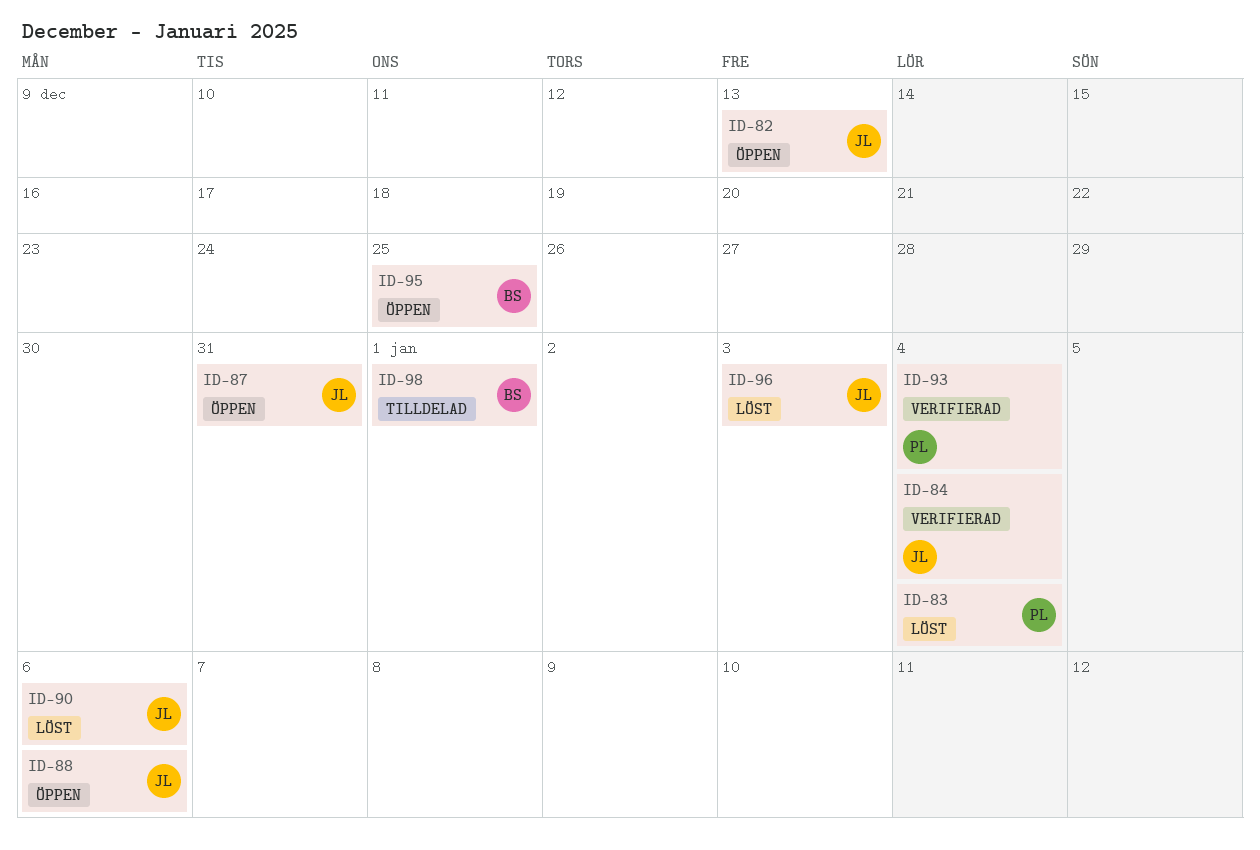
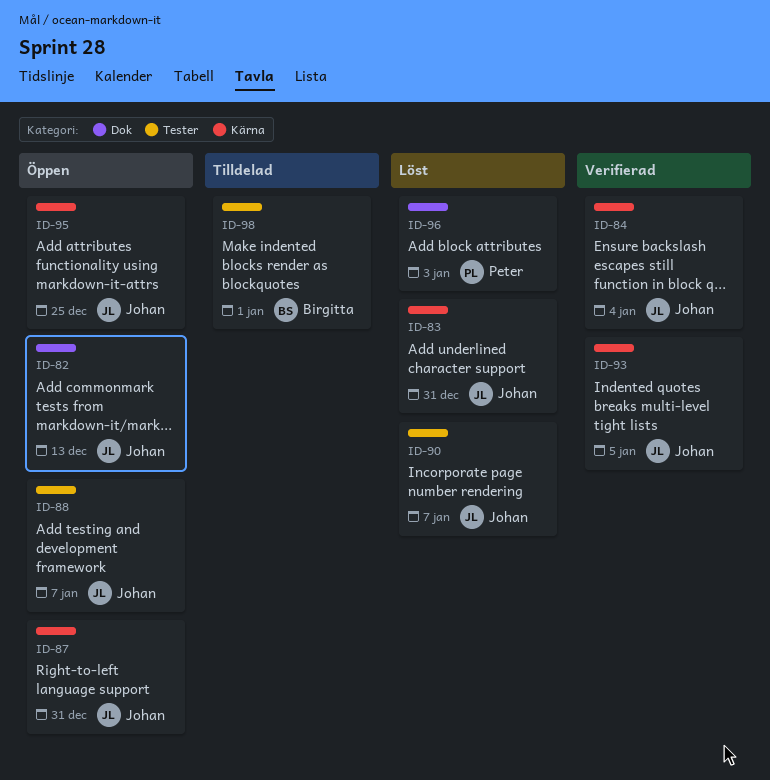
ID-83, owner: Peter -> Johan
ID-83, due: Jan 4 -> Dec 31
ID-88, due: Jan 6 -> Jan 7
ID-90, due: Jan 6 -> Jan 7
ID-93, owner: Peter -> Johan
ID-93, due: Jan 4 -> Jan 5
ID-95, owner: Birgitta -> Johan
ID-96, owner: Johan -> Peter

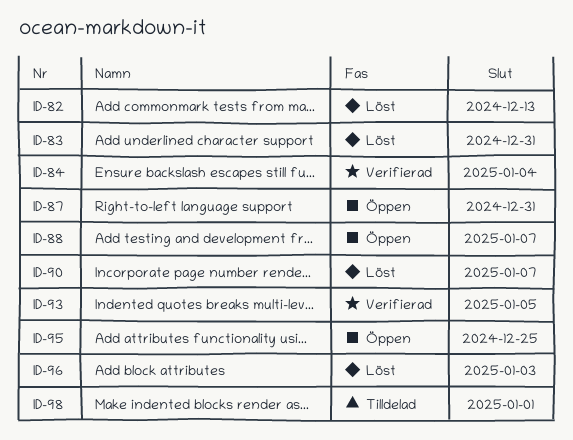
ID-82, status: Öppen -> Löst

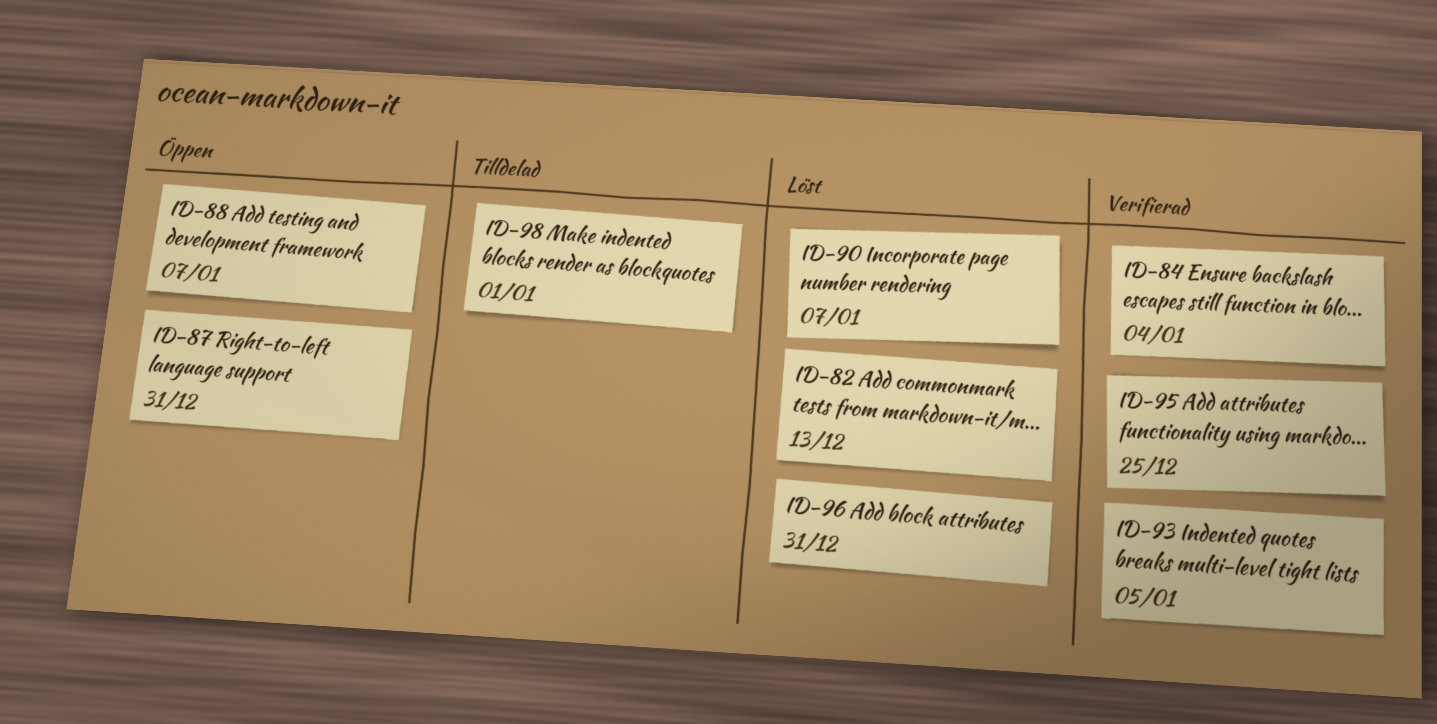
ID-83: present -> none
ID-95, status: Öppen -> Verifierad
ID-96, due: Jan 3 -> Dec 31

